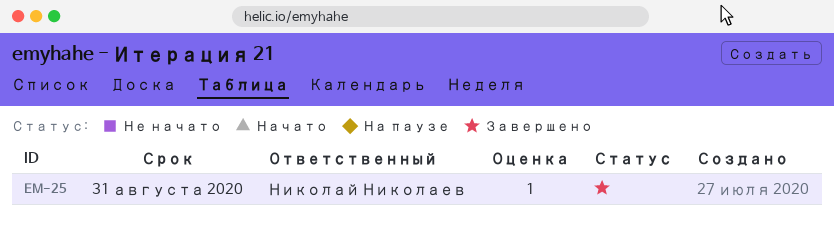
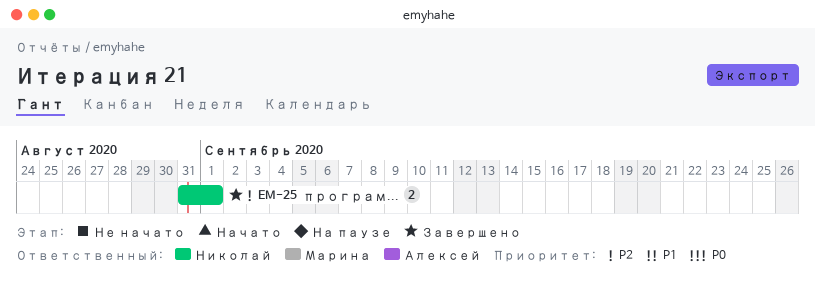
EM-25, estimate: 1 -> 2
EM-25, due: Aug 31 -> Sep 1

